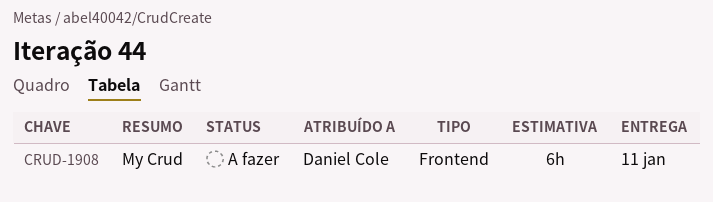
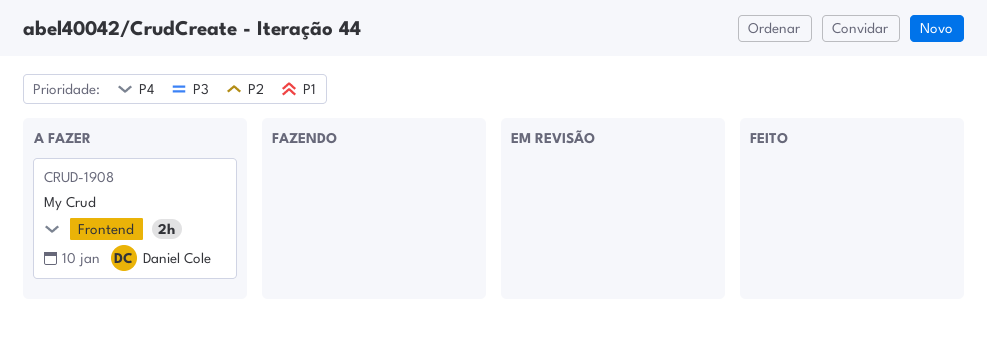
CRUD-1908, estimate: 6h -> 2h
CRUD-1908, due: Jan 11 -> Jan 10

